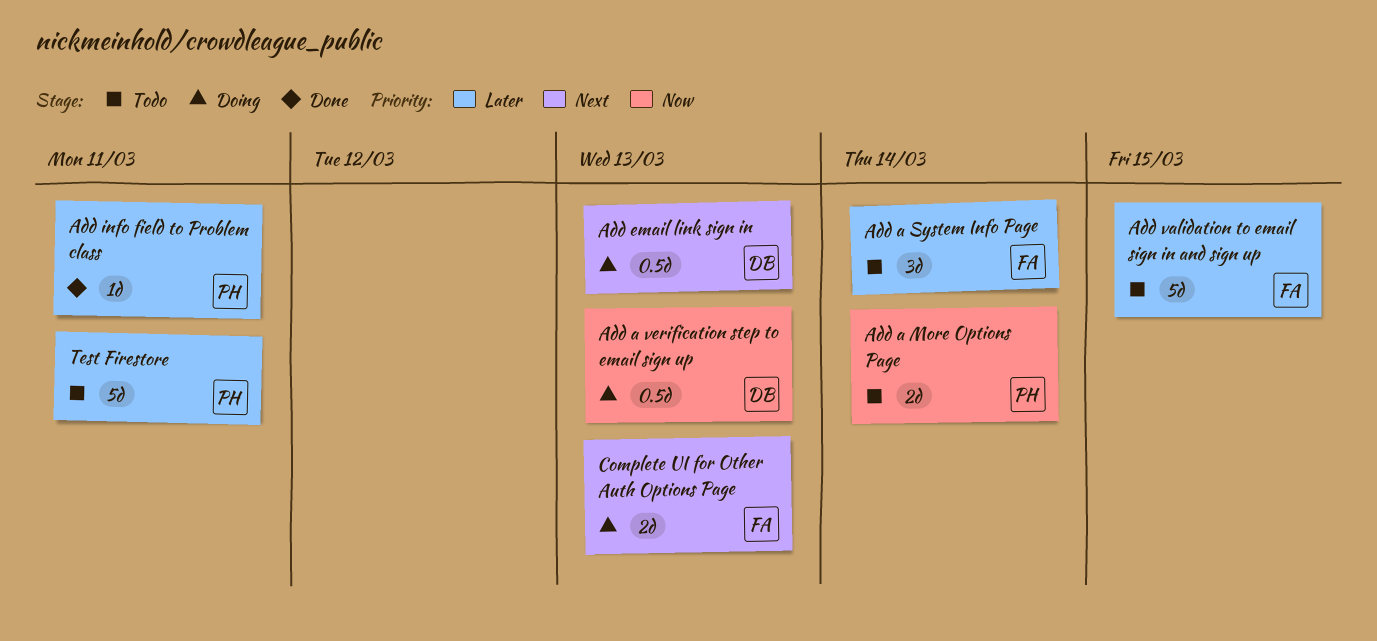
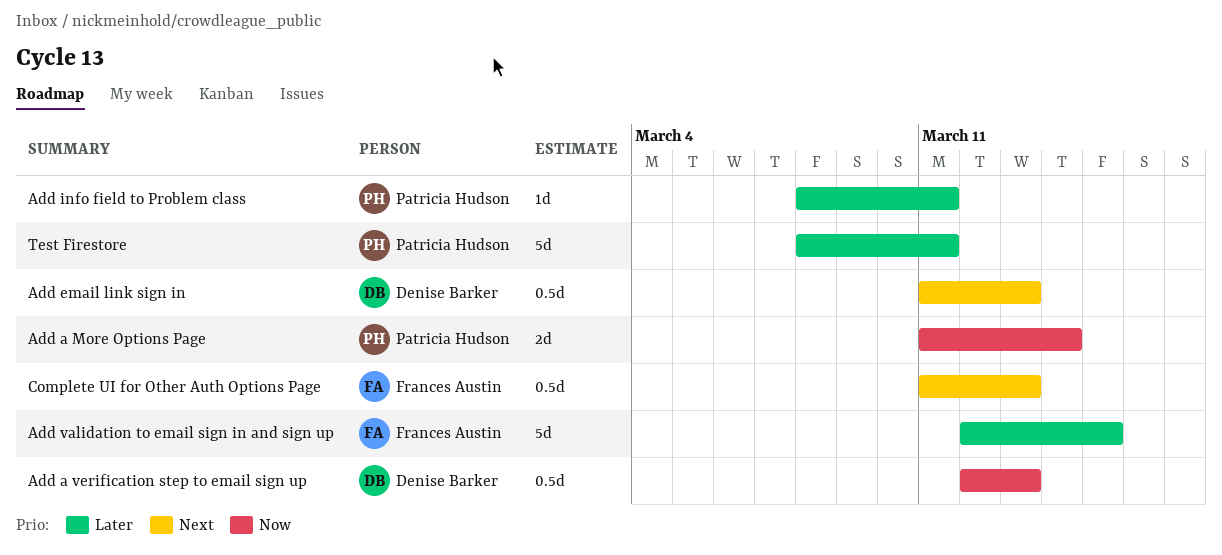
Add a System Info Page: present -> none
Complete UI for Other Auth Options Page, estimate: 2d -> 0.5d

